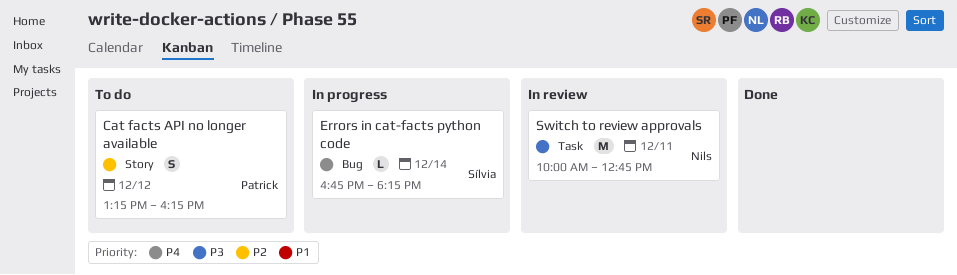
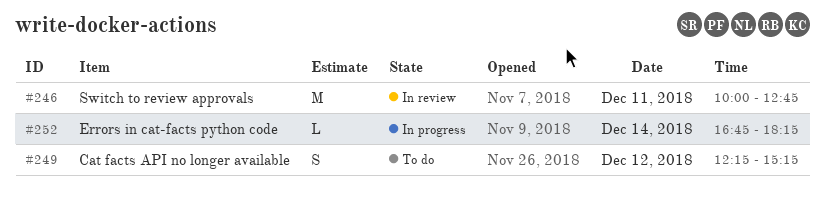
Cat facts API no longer available, begins: 13:15 -> 12:15
Cat facts API no longer available, ends: 16:15 -> 15:15

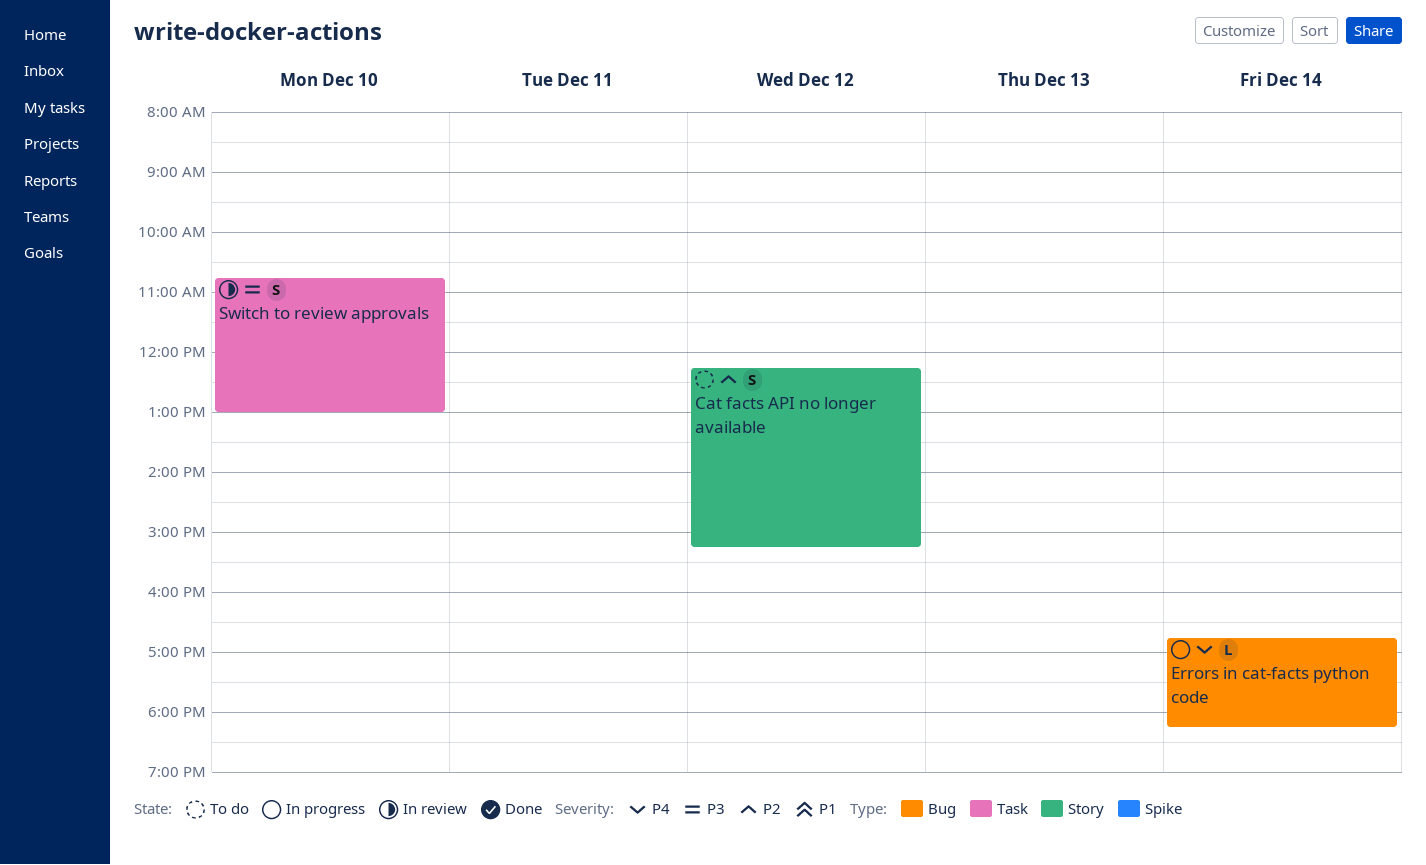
Switch to review approvals, estimate: M -> S
Switch to review approvals, day: Dec 11 -> Dec 10
Switch to review approvals, begins: 10:00 -> 10:45
Switch to review approvals, ends: 12:45 -> 13:00

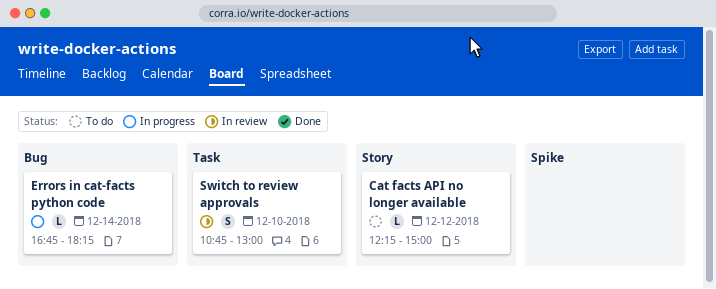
Cat facts API no longer available, estimate: S -> L
Cat facts API no longer available, ends: 15:15 -> 15:00

